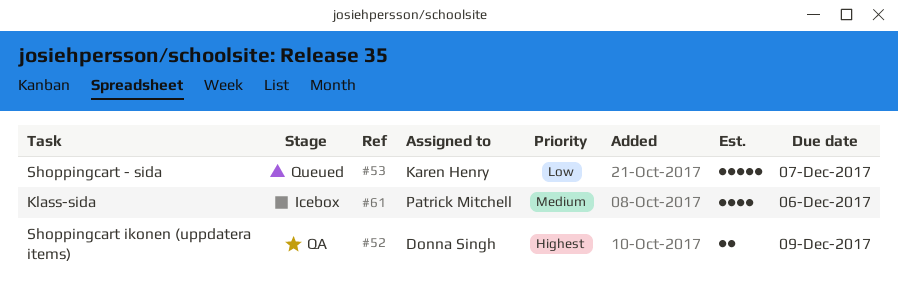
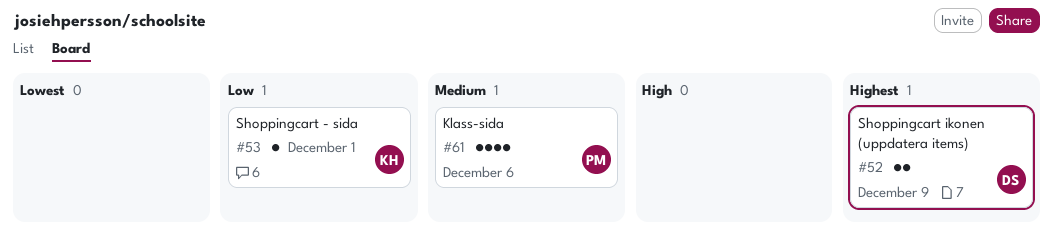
#53, estimate: 5 -> 1
#53, due: Dec 7 -> Dec 1

